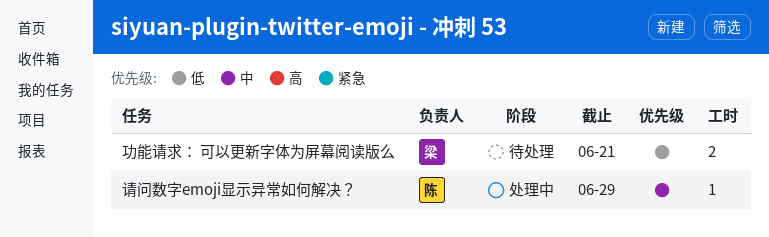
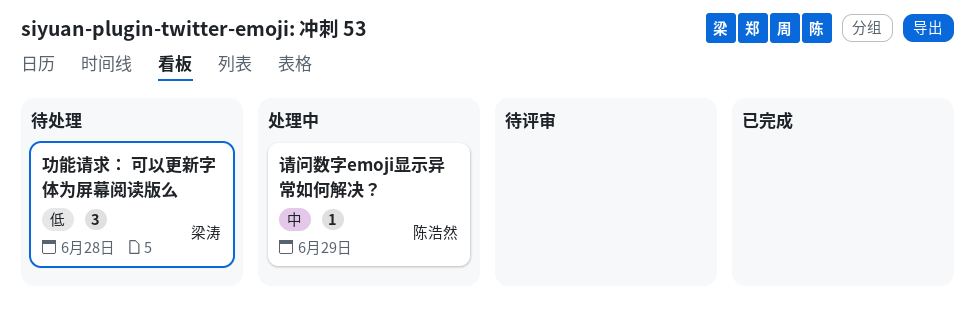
功能请求： 可以更新字体为屏幕阅读版么, estimate: 2 -> 3
功能请求： 可以更新字体为屏幕阅读版么, due: Jun 21 -> Jun 28

